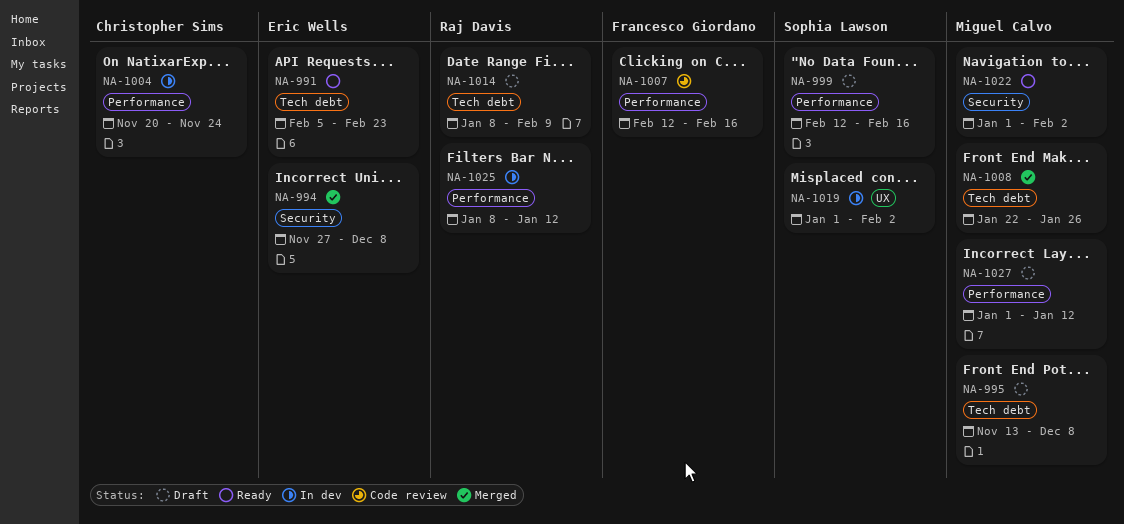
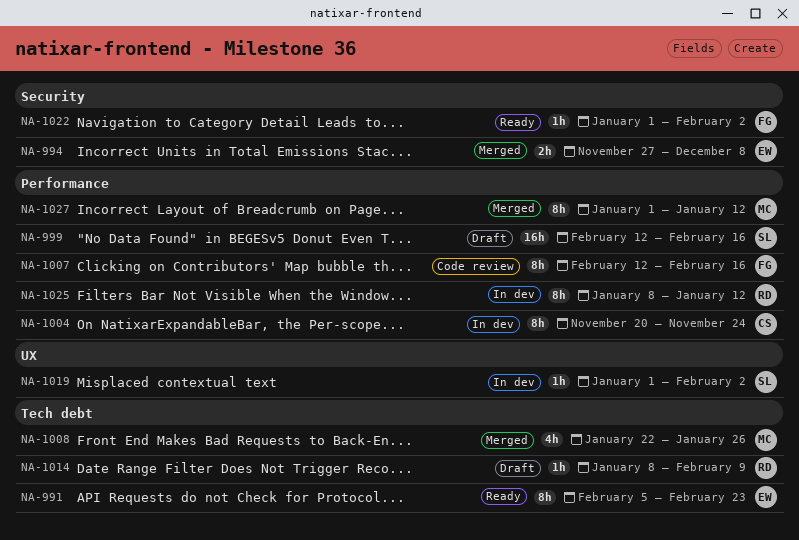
NA-995: present -> none
NA-1022, owner: Miguel Calvo -> Francesco Giordano
NA-1027, status: Draft -> Merged

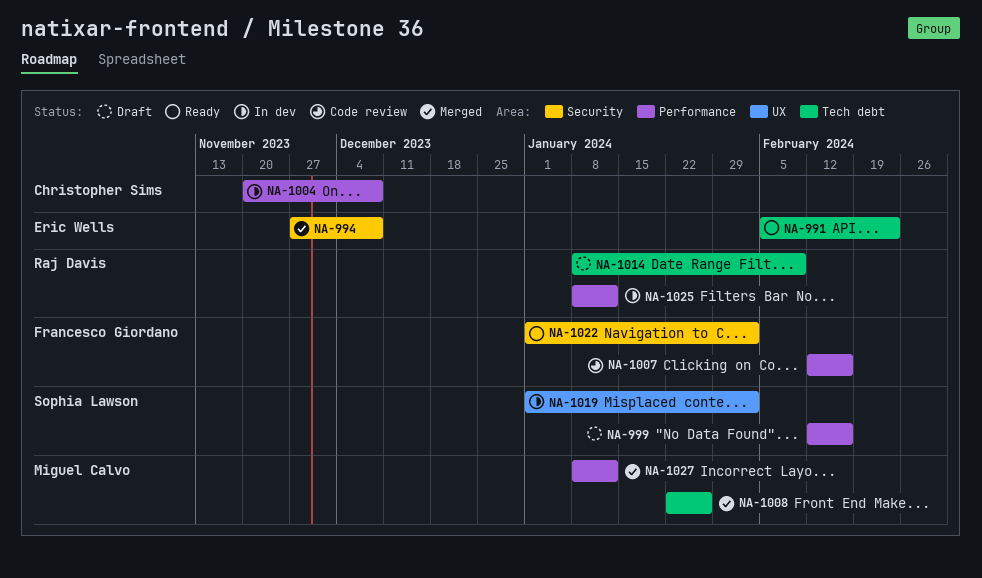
NA-1004, due: Nov 24 -> Dec 8
NA-1027, start: Jan 1 -> Jan 8

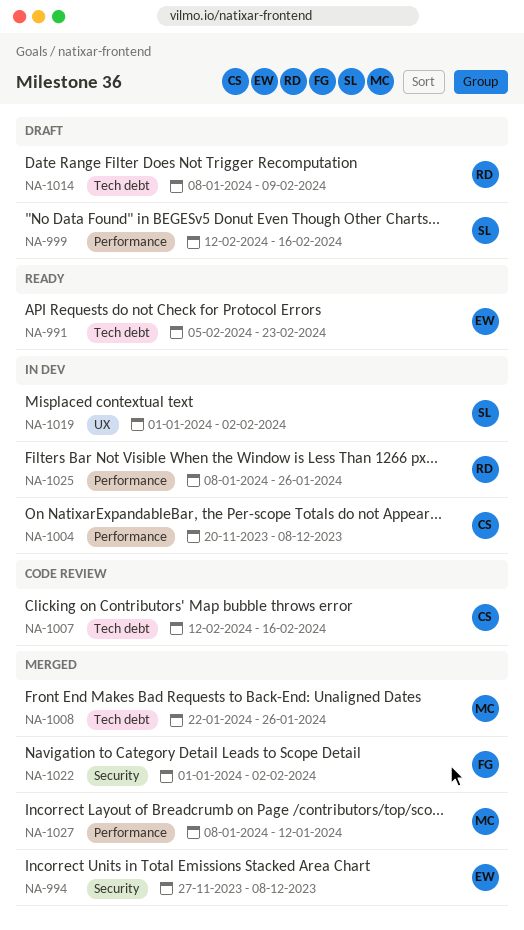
NA-1007, owner: Francesco Giordano -> Christopher Sims
NA-1007, label: Performance -> Tech debt
NA-1022, status: Ready -> Merged
NA-1025, due: Jan 12 -> Jan 26

